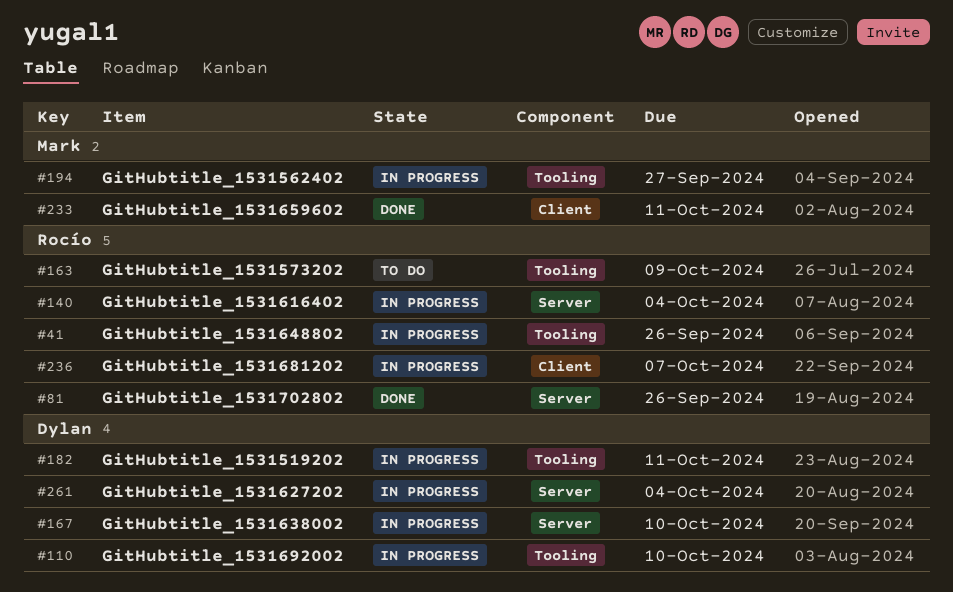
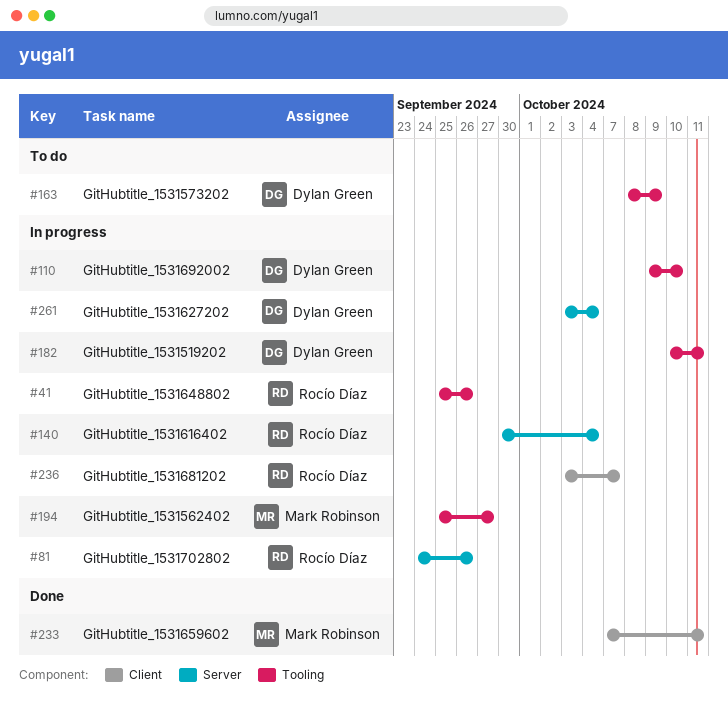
#81, status: Done -> In progress
#163, owner: Rocío Díaz -> Dylan Green
#167: present -> none

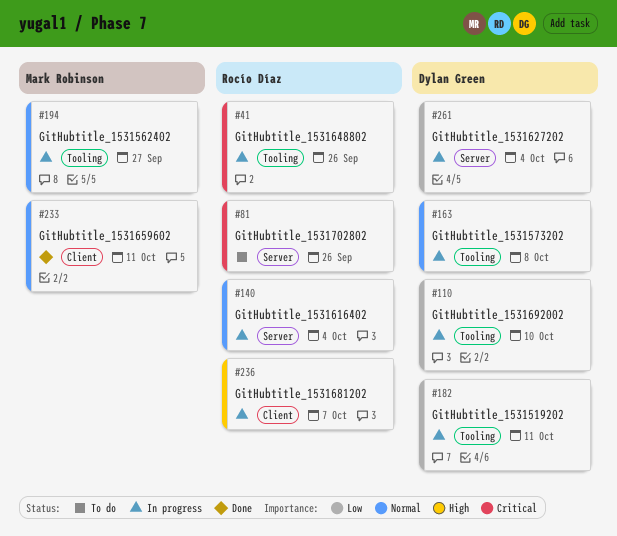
#81, status: In progress -> To do
#163, status: To do -> In progress
#163, due: Oct 9 -> Oct 8

